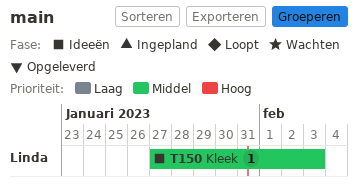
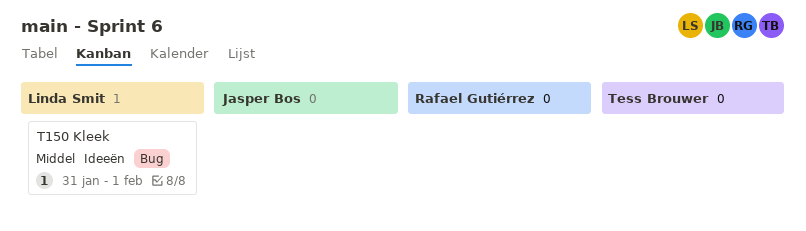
T150, start: Jan 27 -> Jan 31
T150, due: Feb 3 -> Feb 1

